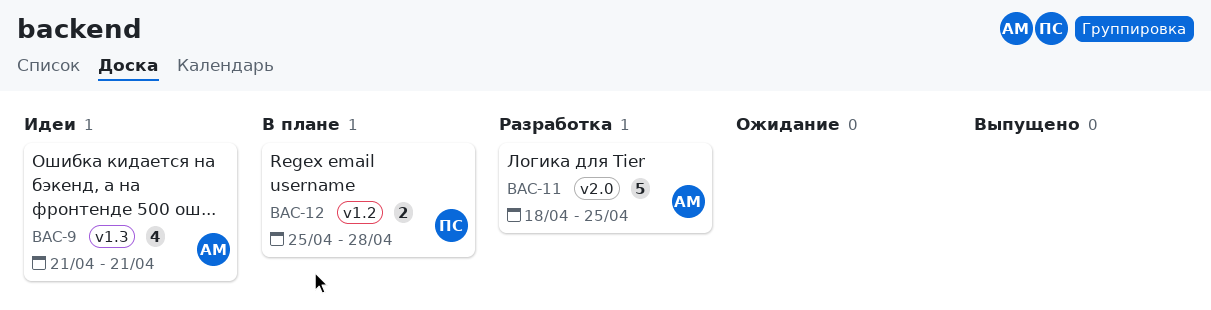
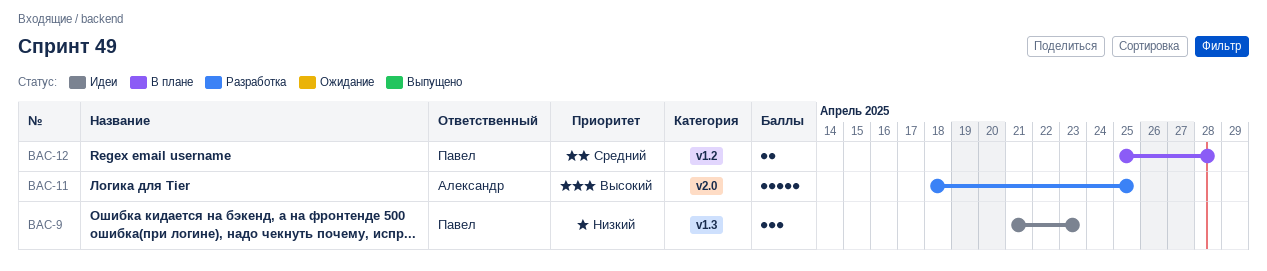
BAC-9, owner: Александр -> Павел
BAC-9, estimate: 4 -> 3
BAC-9, due: Apr 21 -> Apr 23

